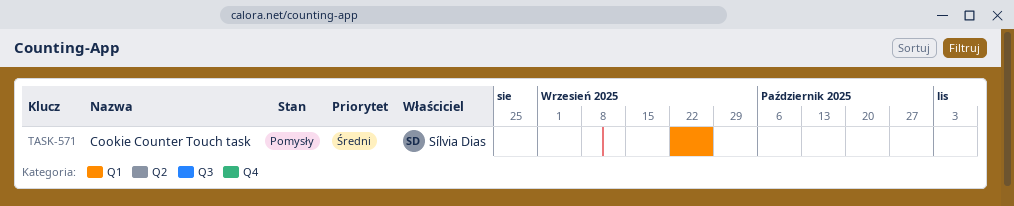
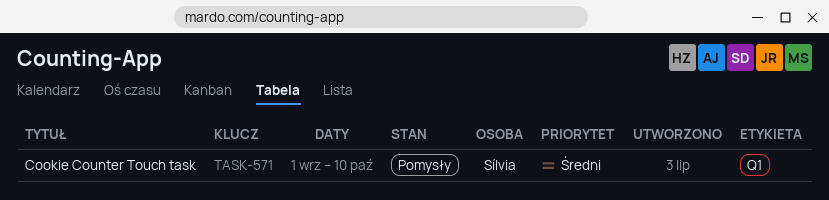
TASK-571, start: Sep 22 -> Sep 1
TASK-571, due: Sep 26 -> Oct 10

